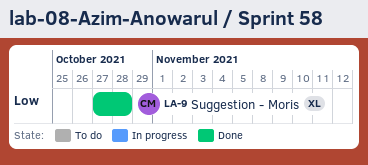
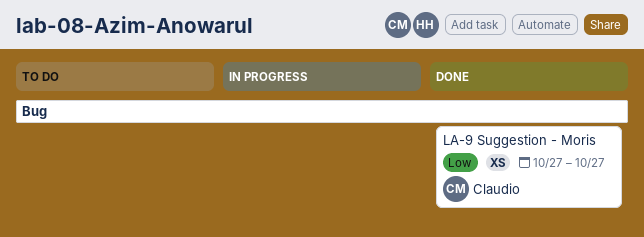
LA-9, estimate: XL -> XS
LA-9, due: Oct 28 -> Oct 27

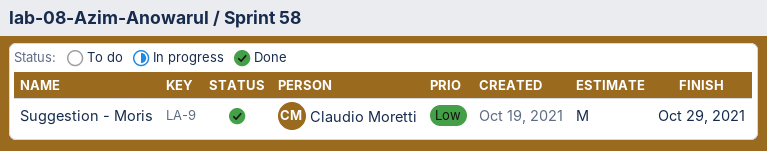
LA-9, estimate: XS -> M
LA-9, due: Oct 27 -> Oct 29

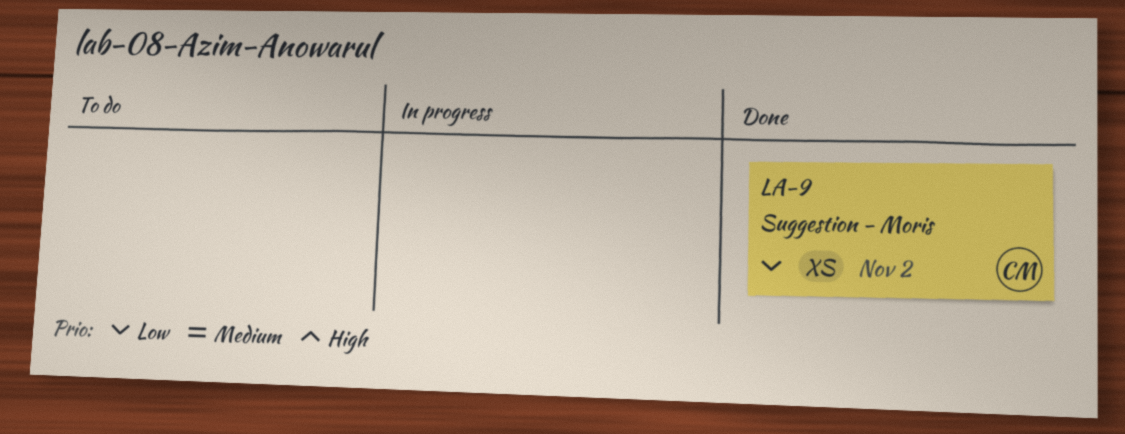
LA-9, estimate: M -> XS
LA-9, due: Oct 29 -> Nov 2

